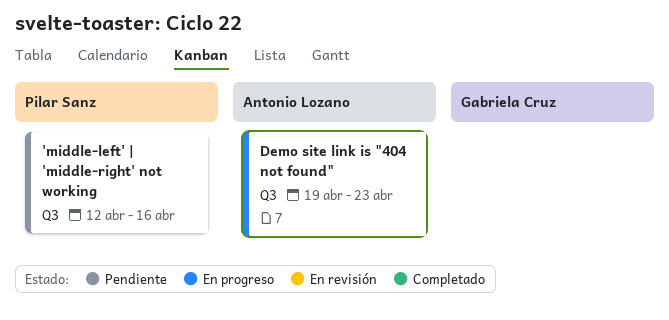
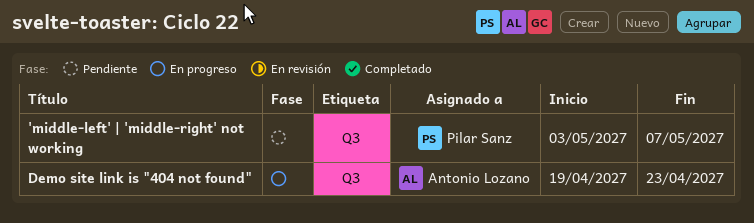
'middle-left' | 'middle-right' not working, start: Apr 12 -> May 3
'middle-left' | 'middle-right' not working, due: Apr 16 -> May 7

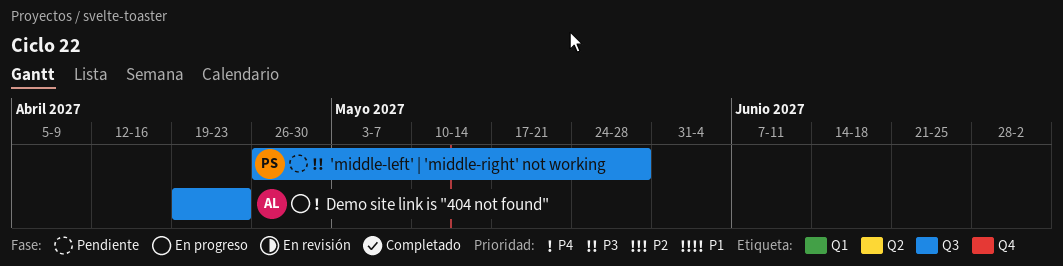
'middle-left' | 'middle-right' not working, start: May 3 -> Apr 26
'middle-left' | 'middle-right' not working, due: May 7 -> May 28

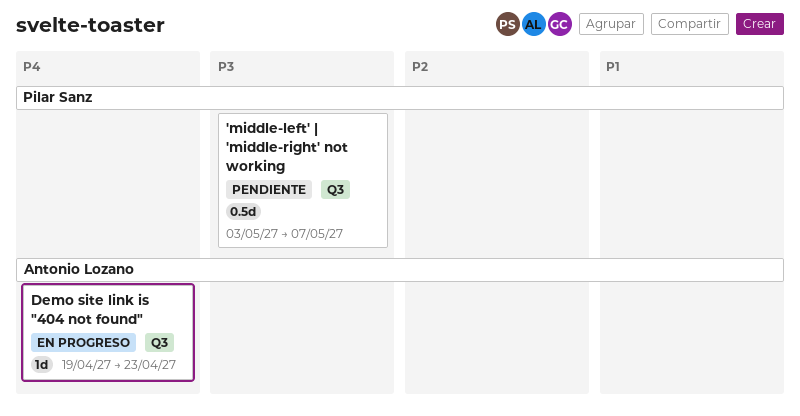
'middle-left' | 'middle-right' not working, start: Apr 26 -> May 3
'middle-left' | 'middle-right' not working, due: May 28 -> May 7

